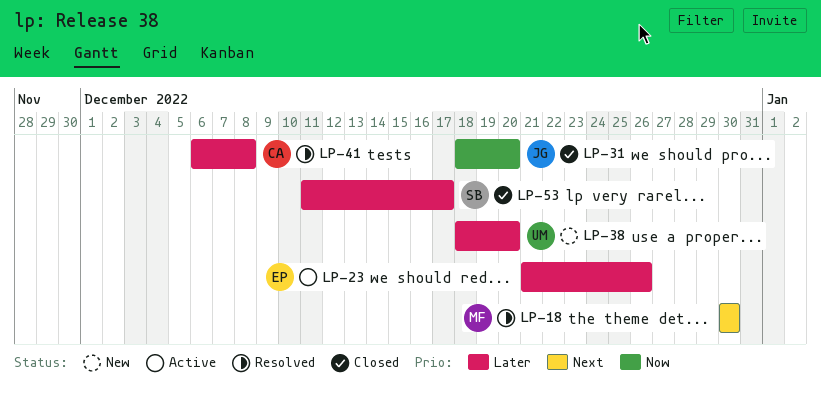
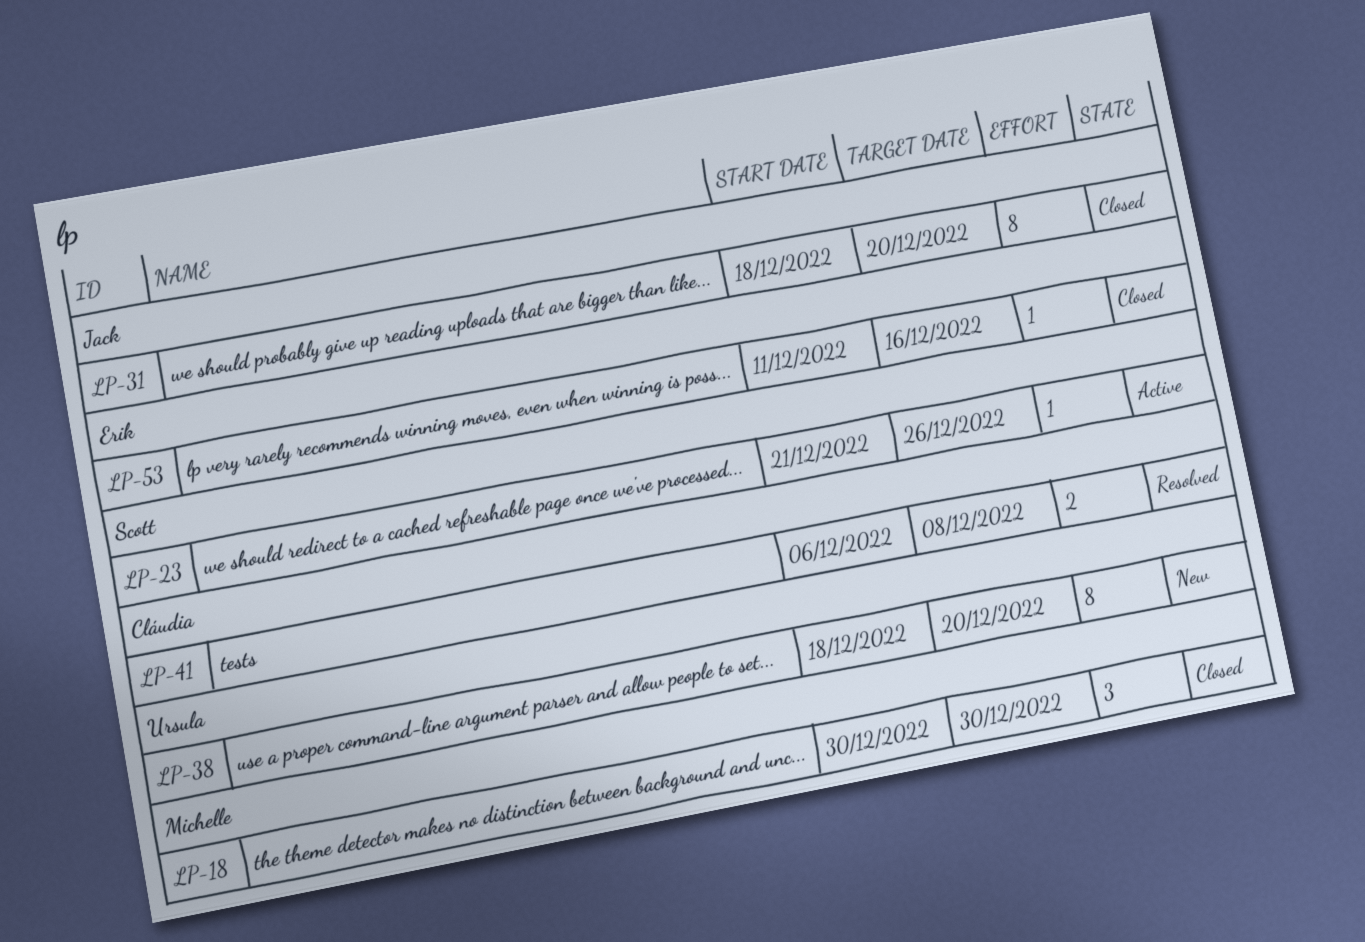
LP-18, status: Resolved -> Closed
LP-23, owner: Erik -> Scott
LP-53, owner: Scott -> Erik
LP-53, due: Dec 17 -> Dec 16

